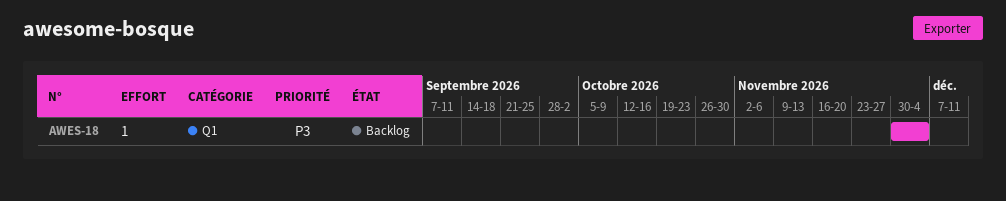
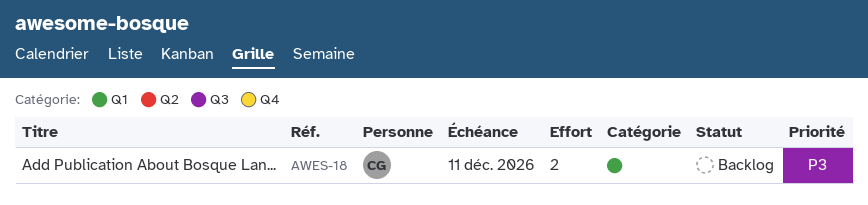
AWES-18, estimate: 1 -> 2
AWES-18, due: Dec 4 -> Dec 11

